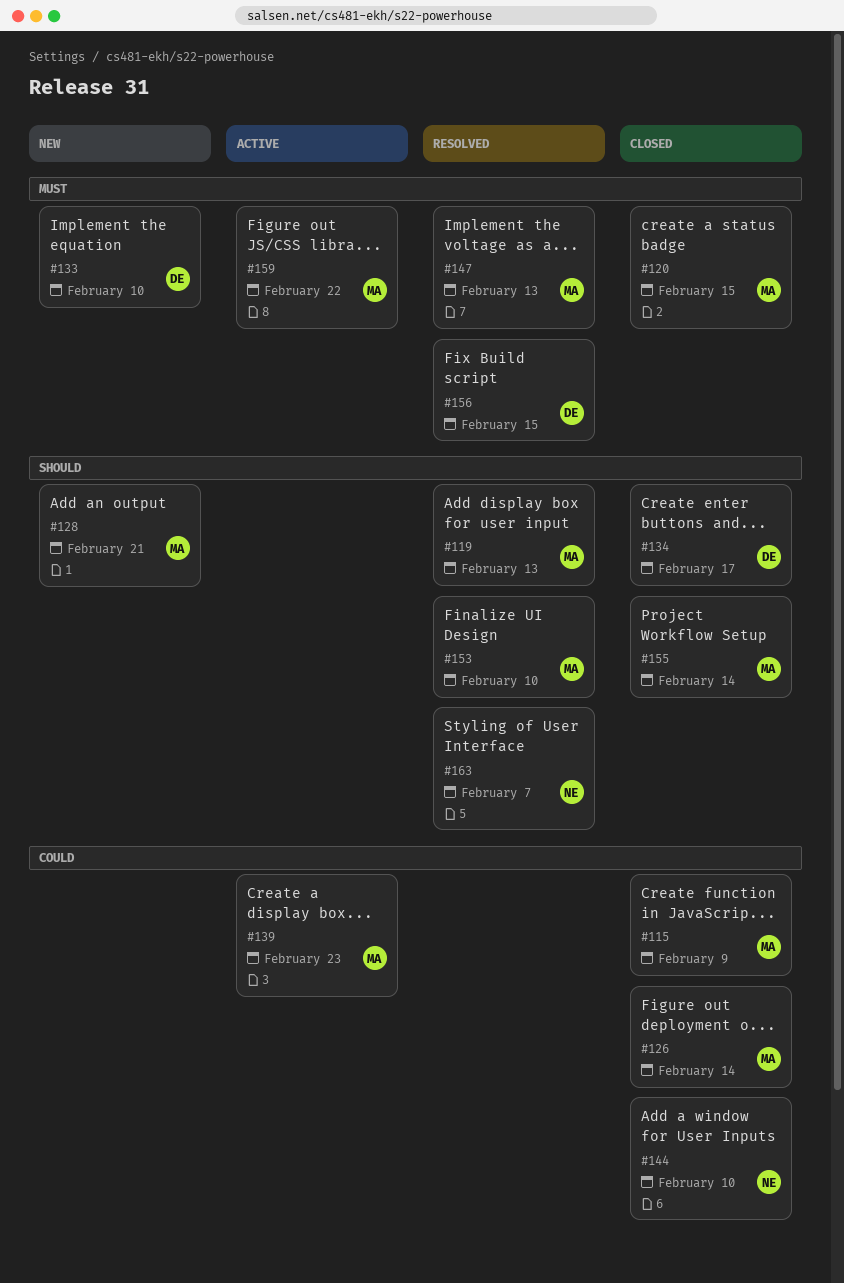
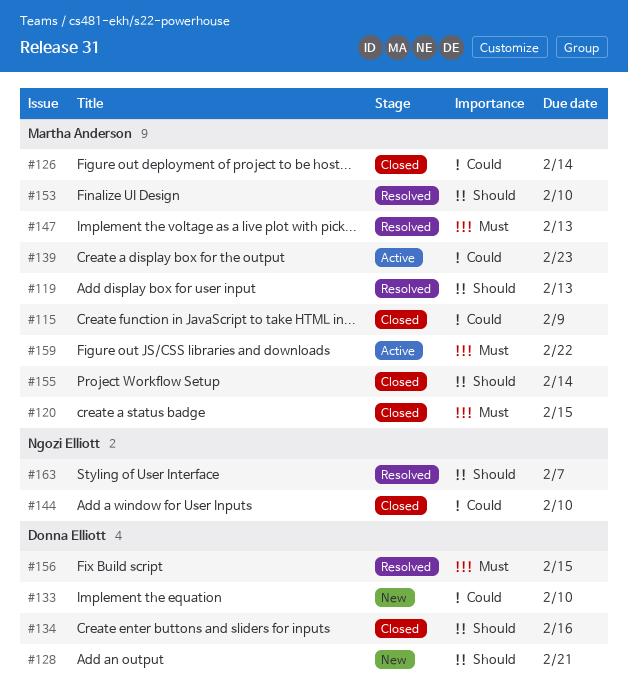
#128, owner: Martha Anderson -> Donna Elliott
#133, priority: Must -> Could
#134, due: Feb 17 -> Feb 16

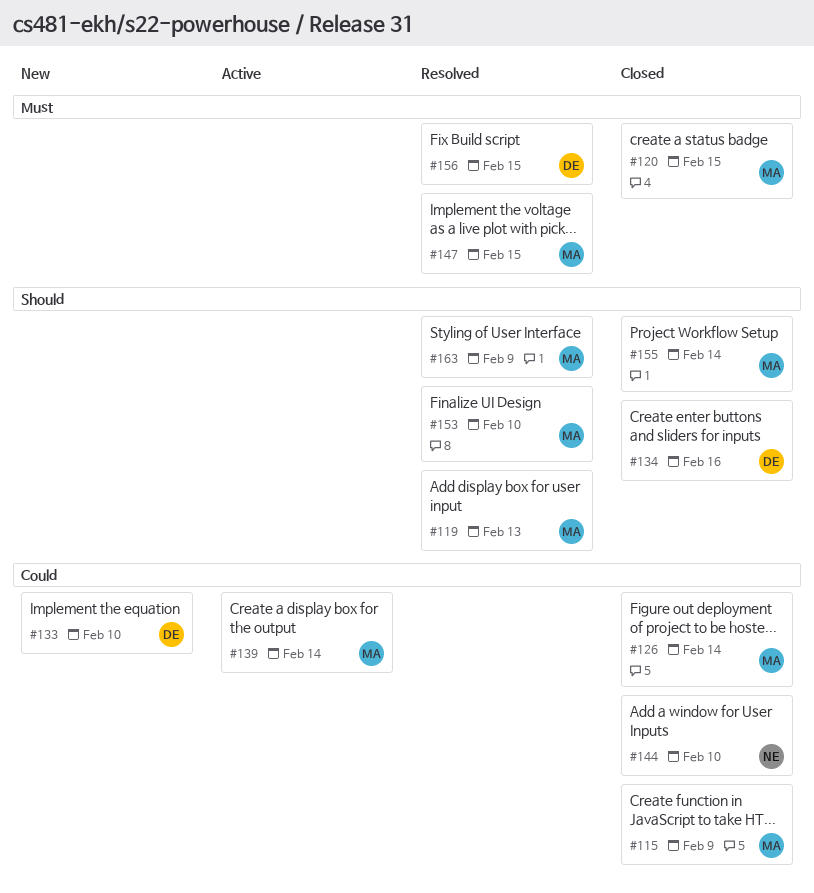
#128: present -> none
#139, due: Feb 23 -> Feb 14
#147, due: Feb 13 -> Feb 15
#159: present -> none
#163, owner: Ngozi Elliott -> Martha Anderson
#163, due: Feb 7 -> Feb 9

